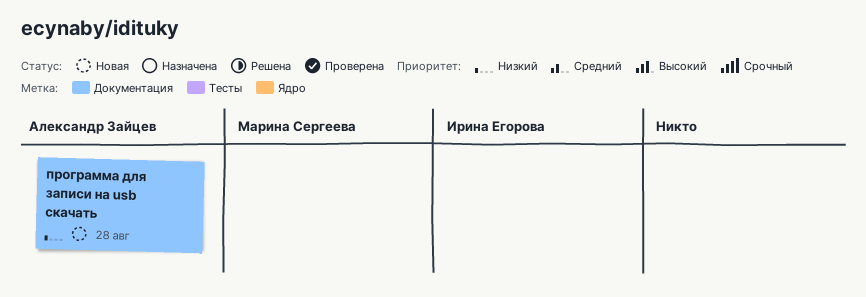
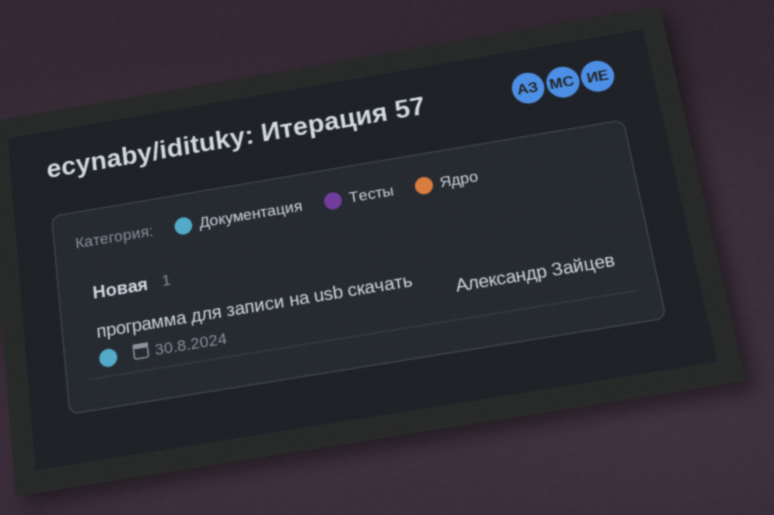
программа для записи на usb скачать, due: Aug 28 -> Aug 30

